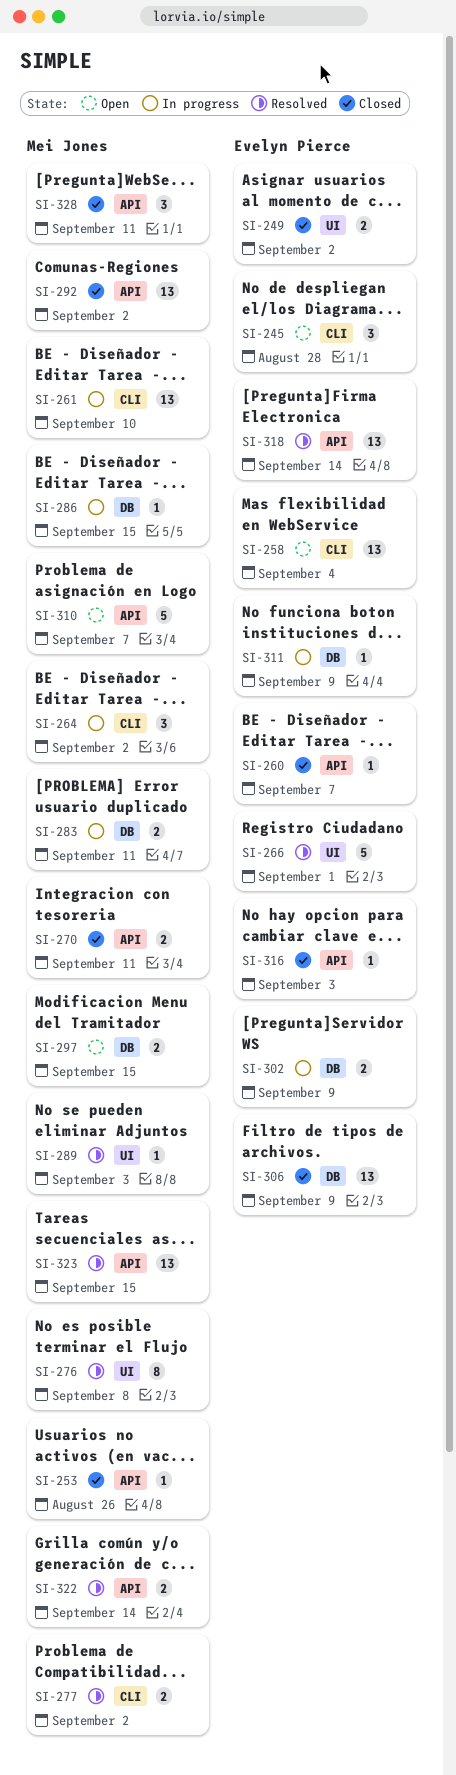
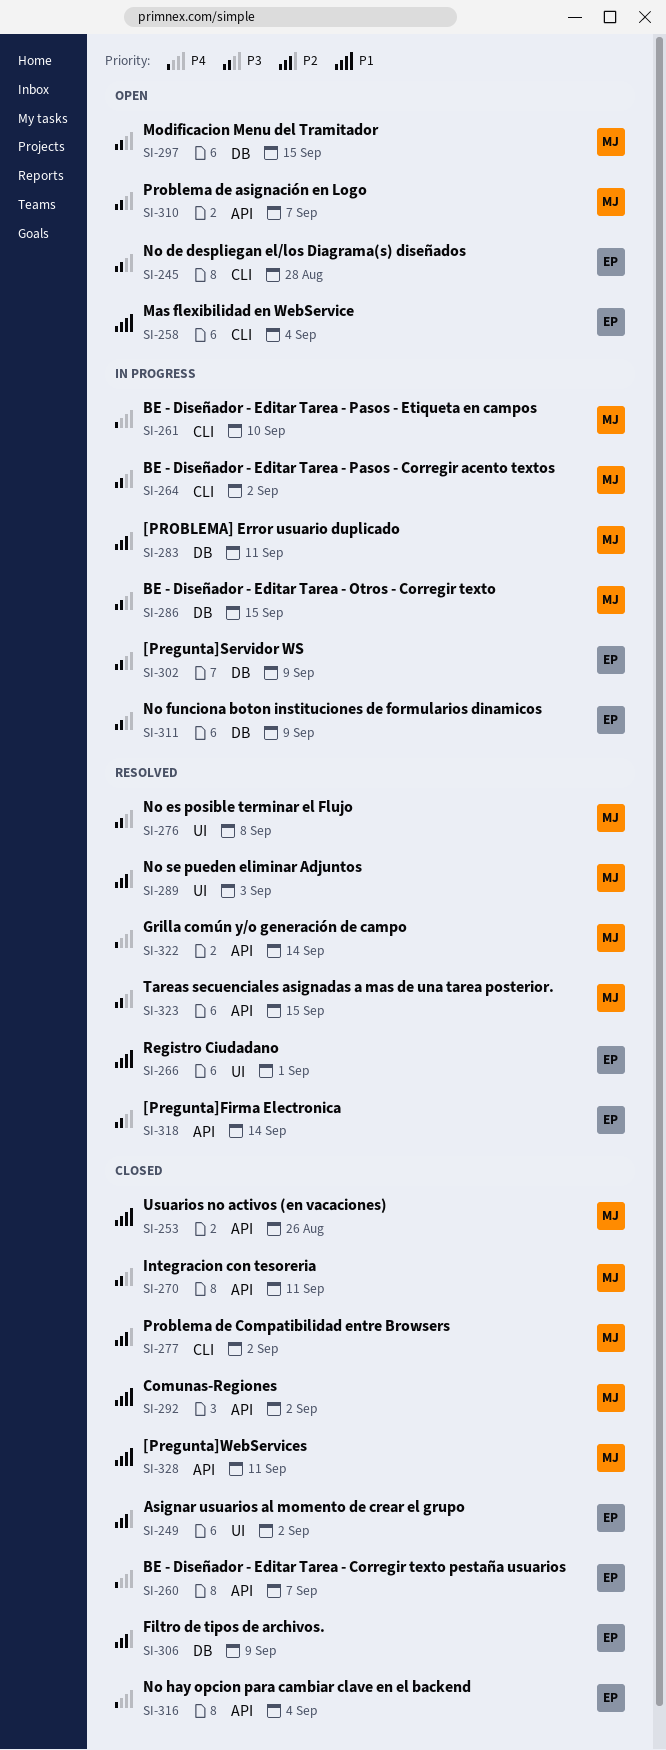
SI-277, status: Resolved -> Closed
SI-316, due: Sep 3 -> Sep 4

